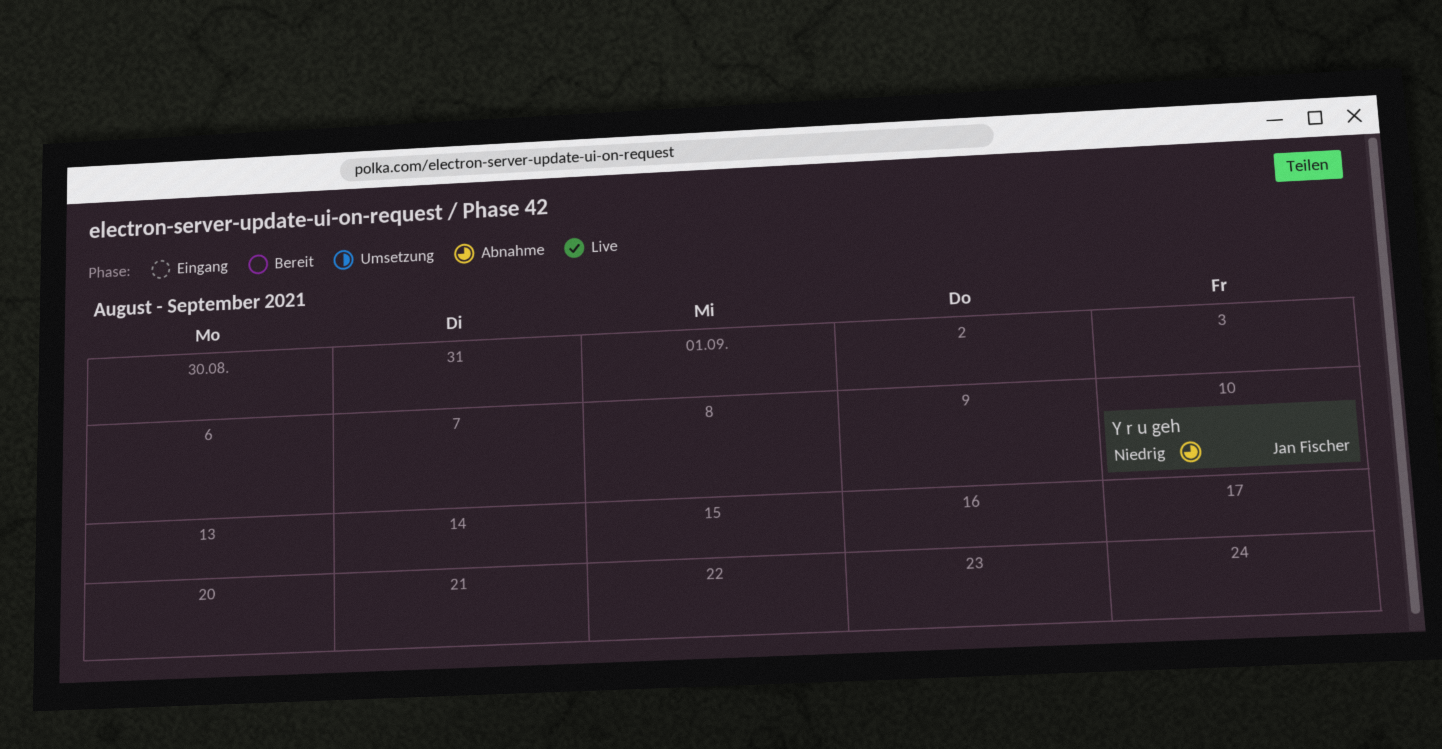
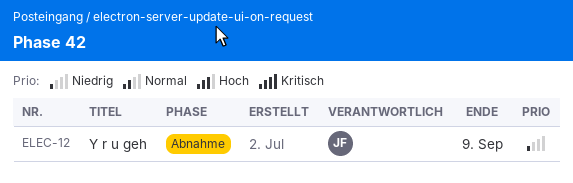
Y r u geh, due: Sep 10 -> Sep 9

